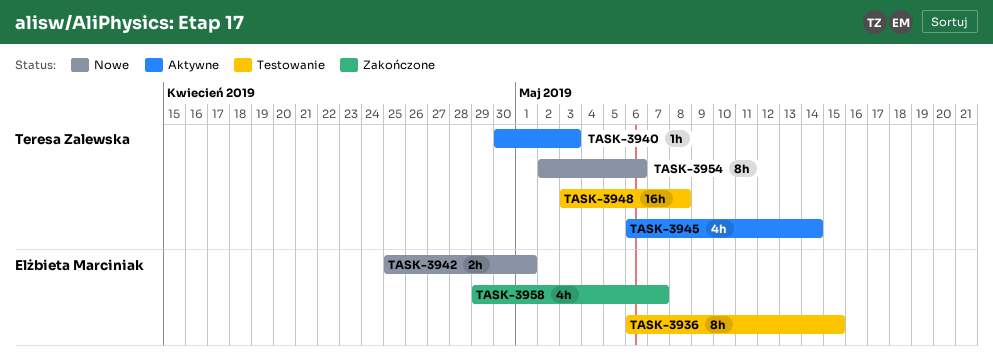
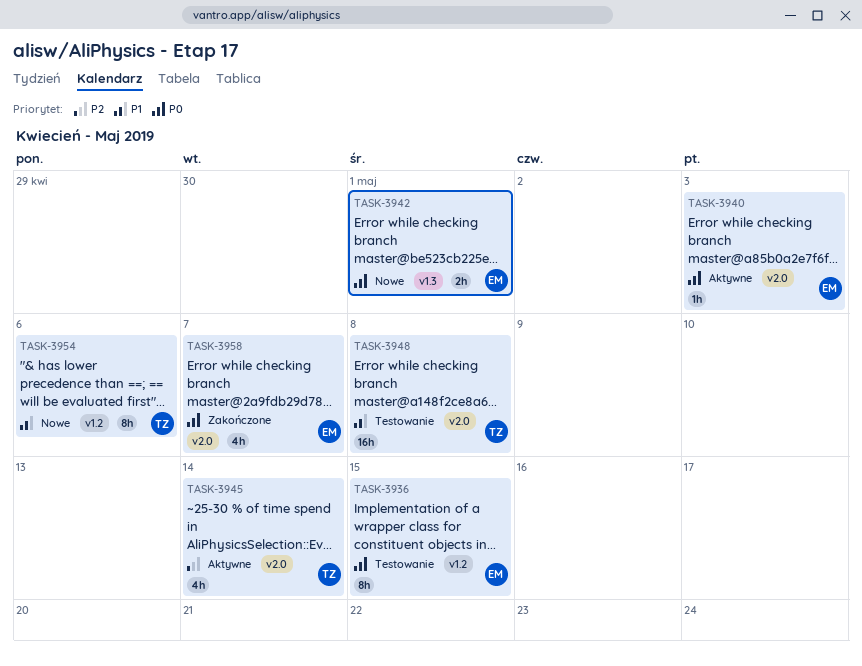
TASK-3940, owner: Teresa Zalewska -> Elżbieta Marciniak

